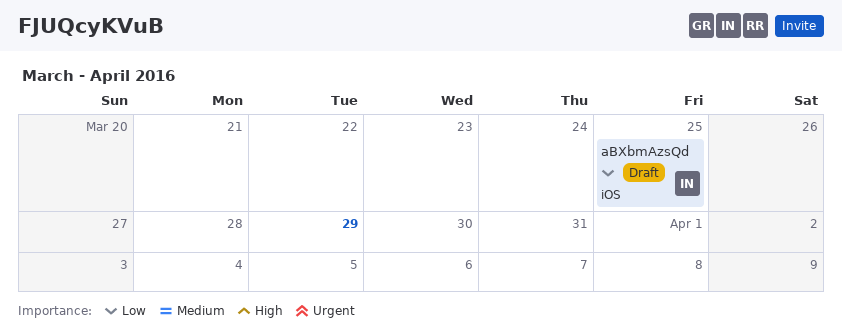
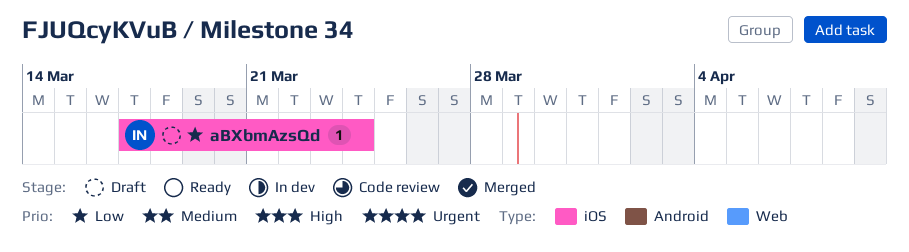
aBXbmAzsQd, due: Mar 25 -> Mar 24

